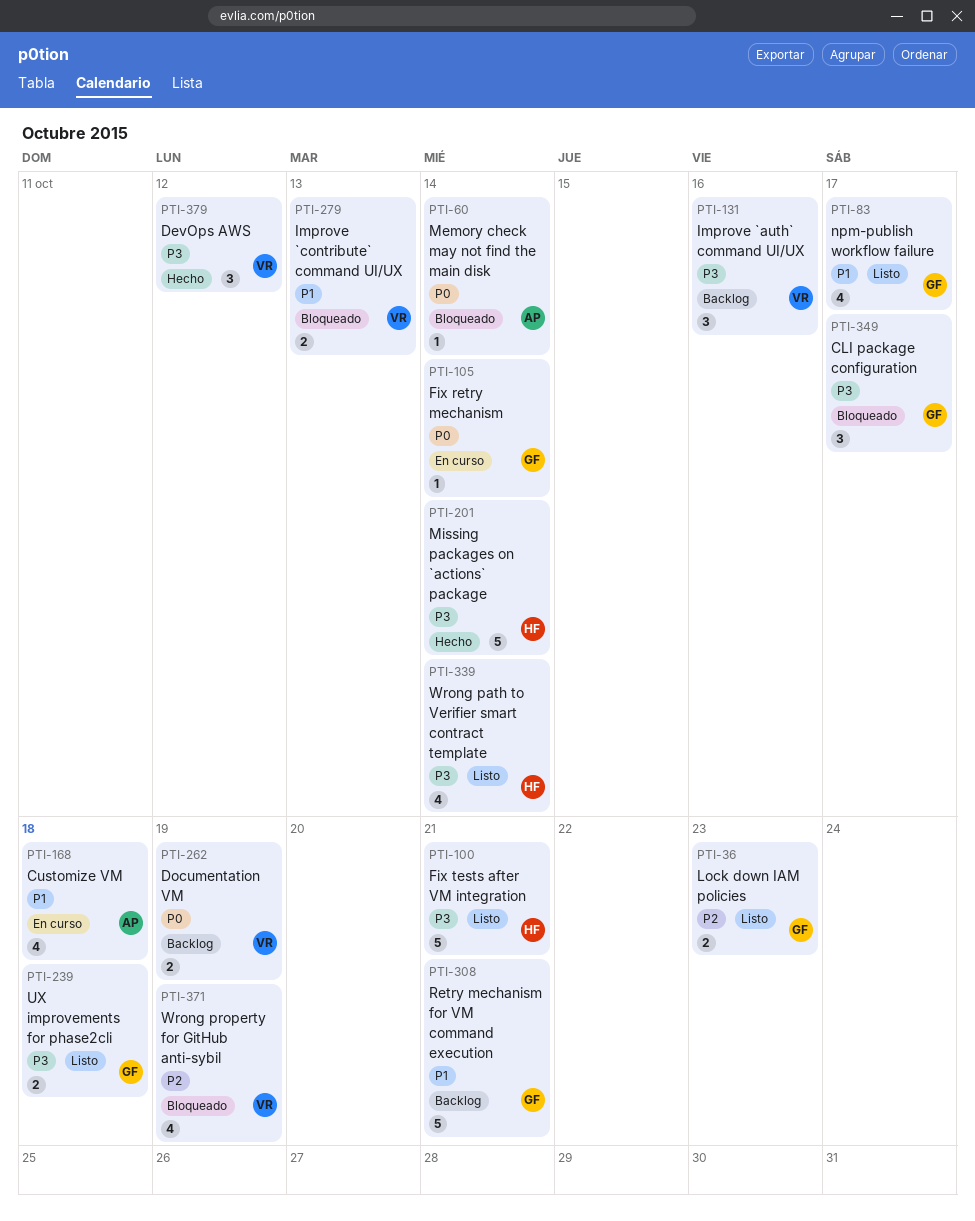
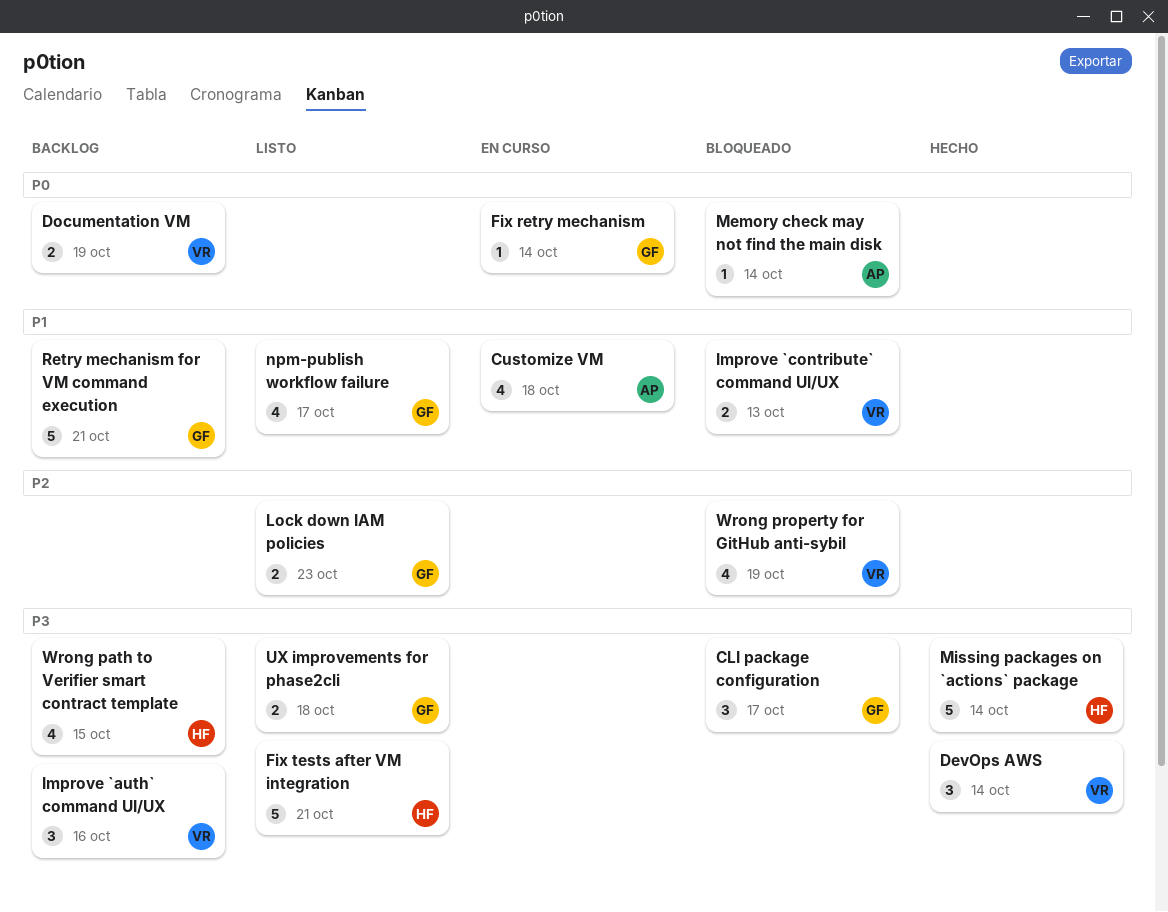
DevOps AWS, due: Oct 12 -> Oct 14
Wrong path to Verifier smart contract template, status: Listo -> Backlog
Wrong path to Verifier smart contract template, due: Oct 14 -> Oct 15

